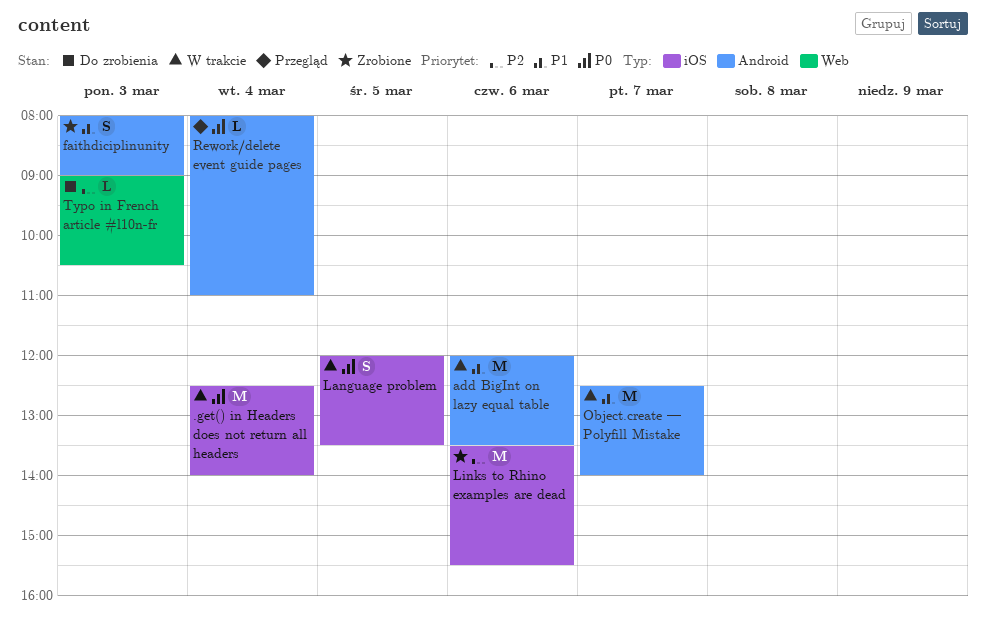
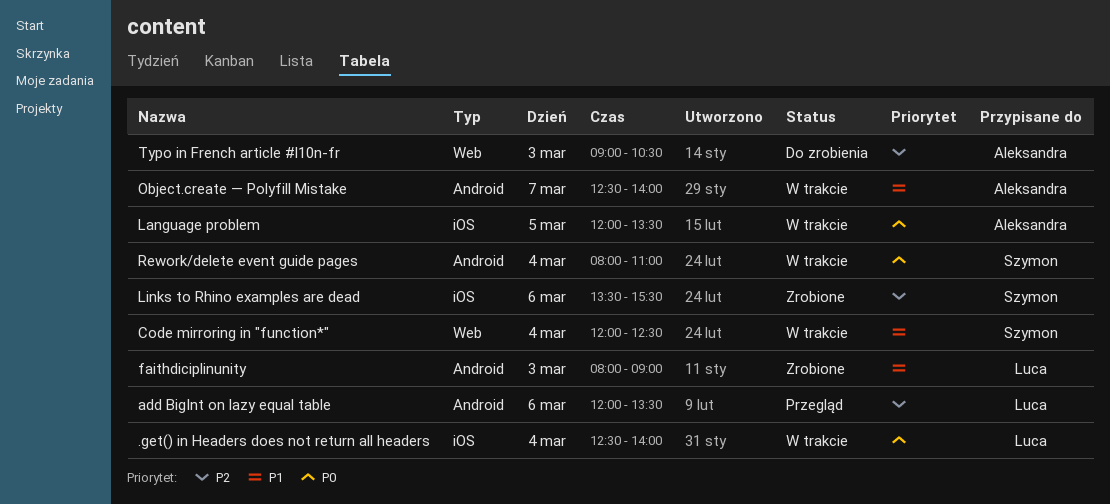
add BigInt on lazy equal table, status: W trakcie -> Przegląd
add BigInt on lazy equal table, priority: P1 -> P2
Code mirroring in "function*": none -> present
Rework/delete event guide pages, status: Przegląd -> W trakcie

